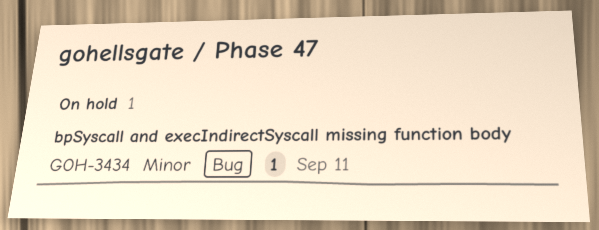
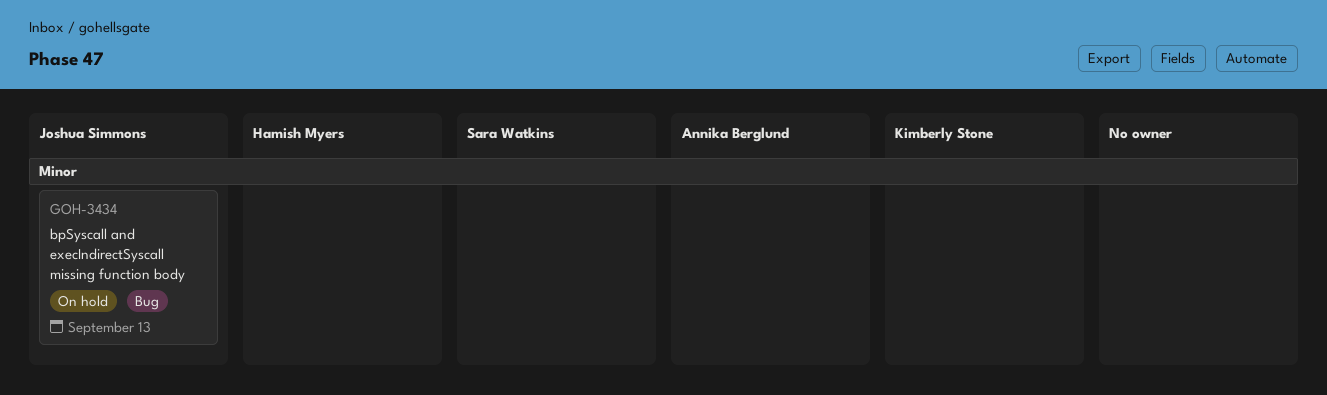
GOH-3434, due: Sep 11 -> Sep 13

